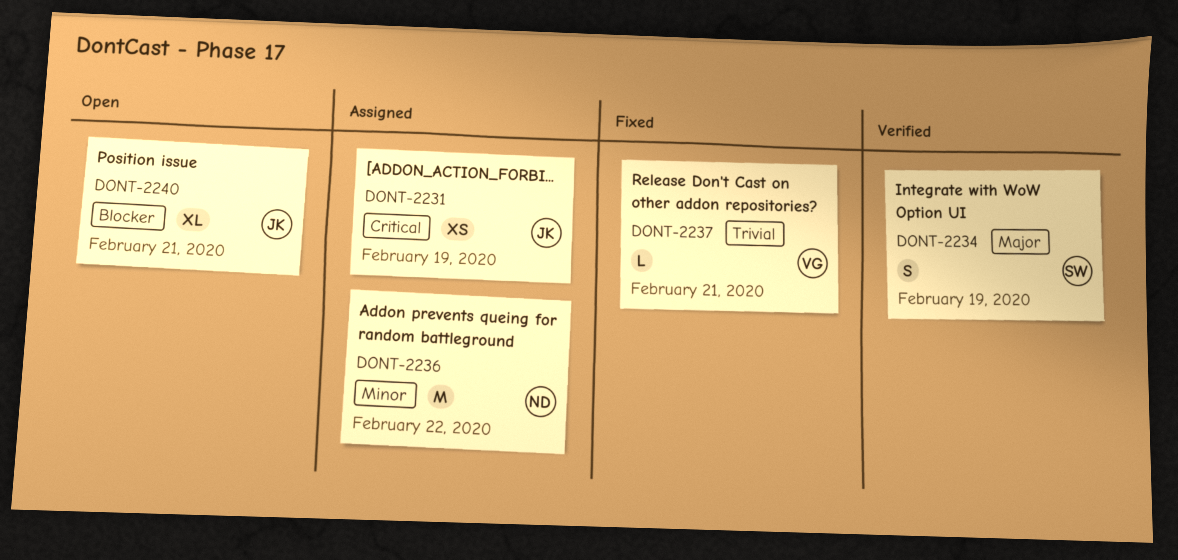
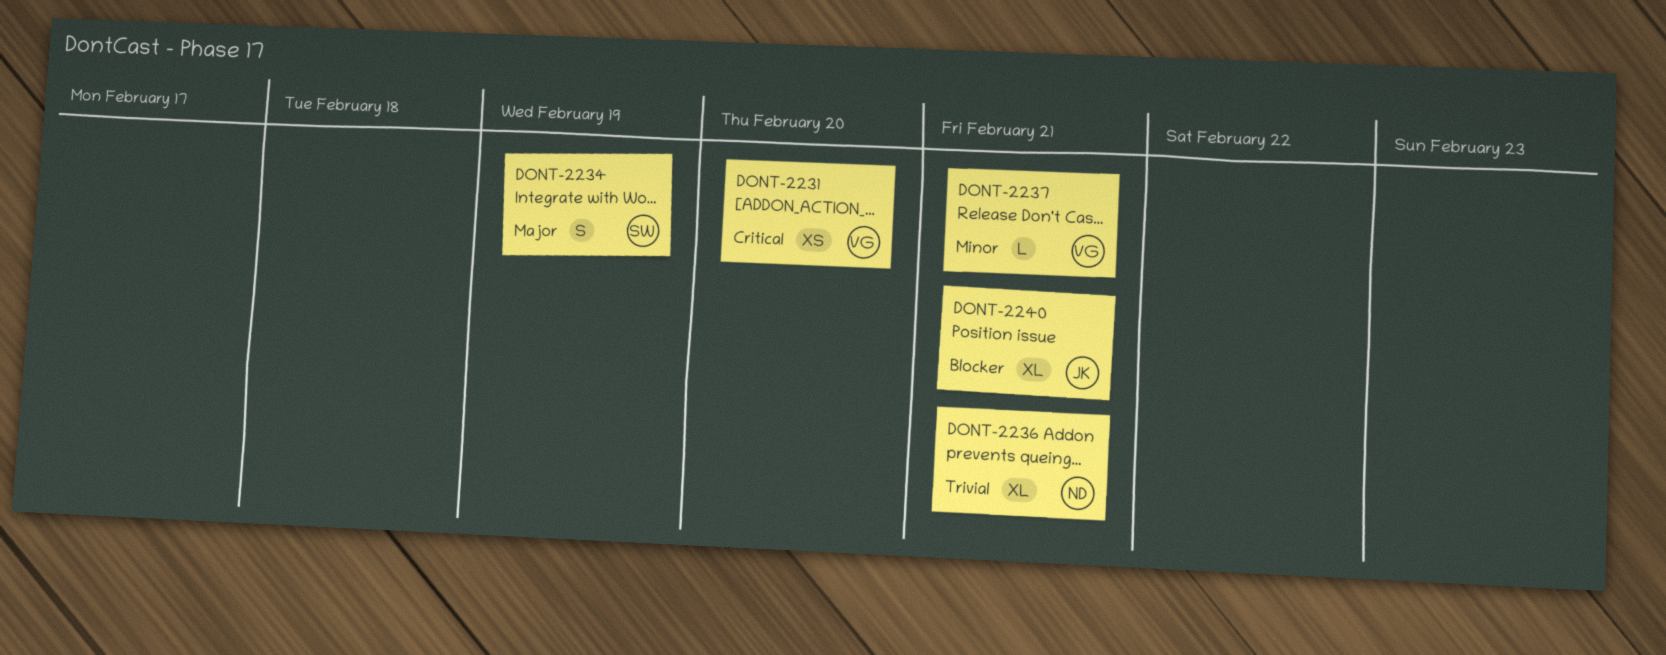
DONT-2231, owner: JK -> VG
DONT-2231, due: Feb 19 -> Feb 20
DONT-2236, priority: Minor -> Trivial
DONT-2236, estimate: M -> XL
DONT-2236, due: Feb 22 -> Feb 21
DONT-2237, priority: Trivial -> Minor

